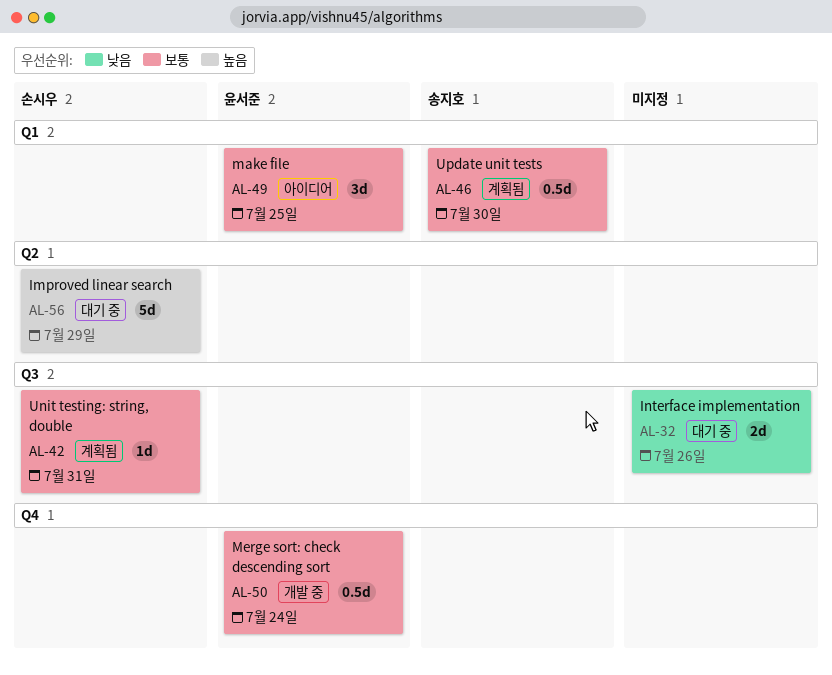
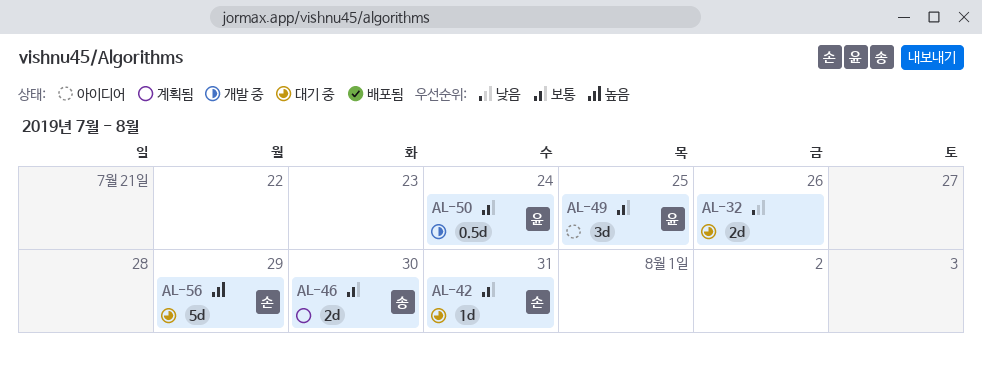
AL-42, status: 계획됨 -> 대기 중
AL-46, estimate: 0.5d -> 2d

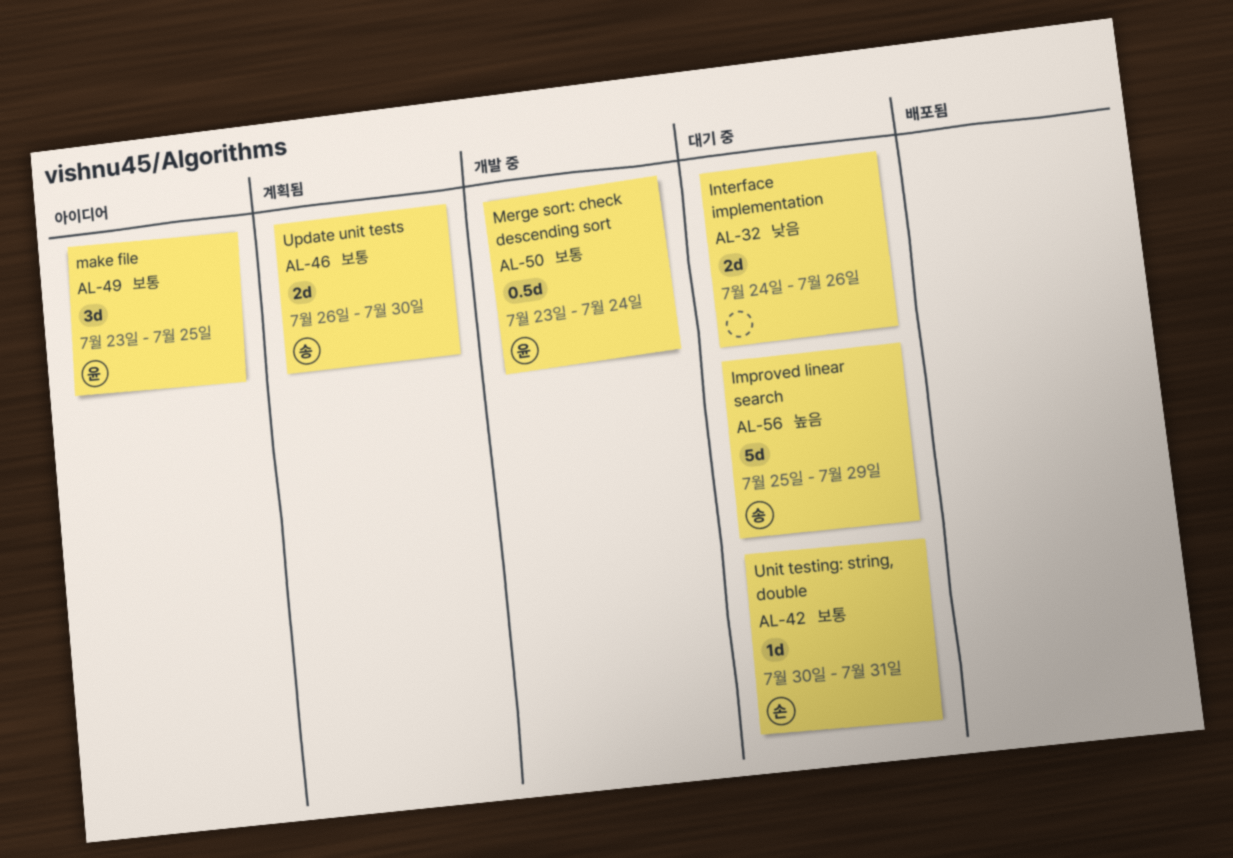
AL-56, owner: 손 -> 송

